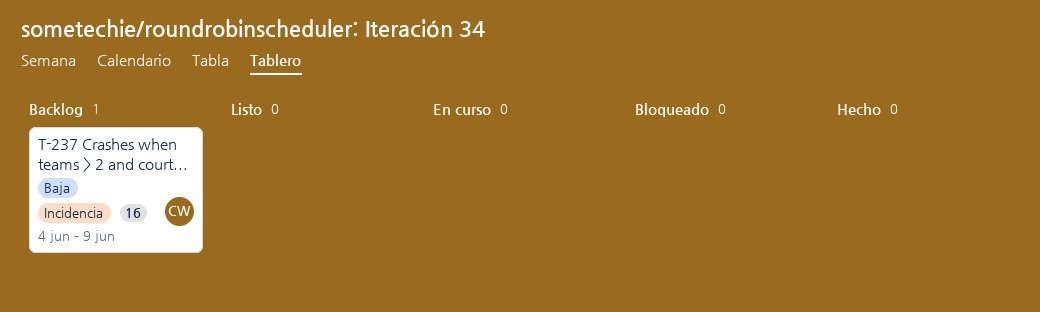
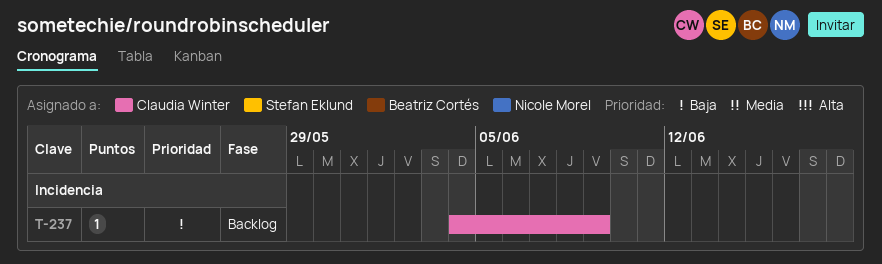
T-237, estimate: 16 -> 1

